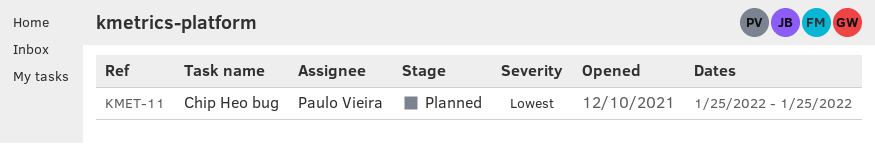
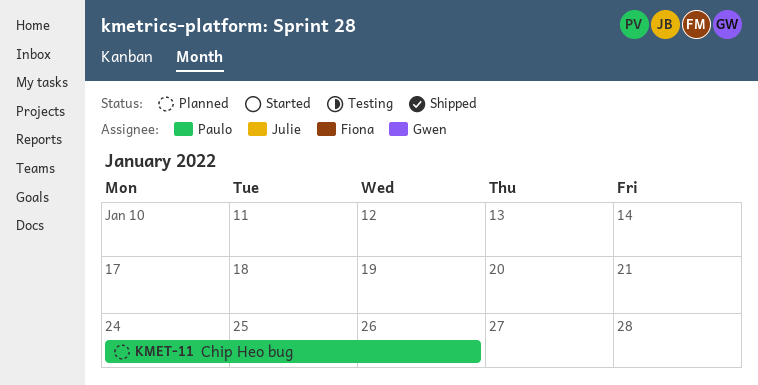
KMET-11, start: Jan 25 -> Jan 24
KMET-11, due: Jan 25 -> Jan 26

